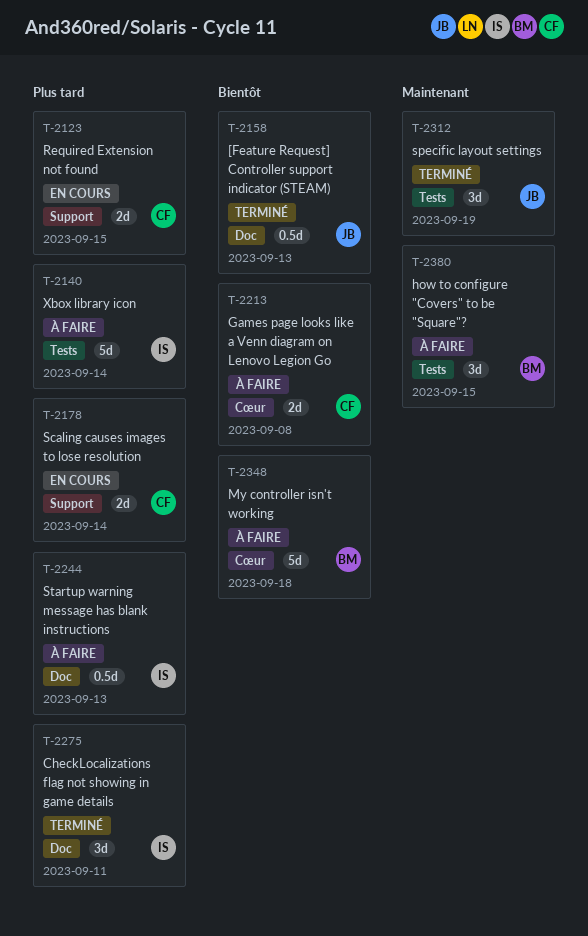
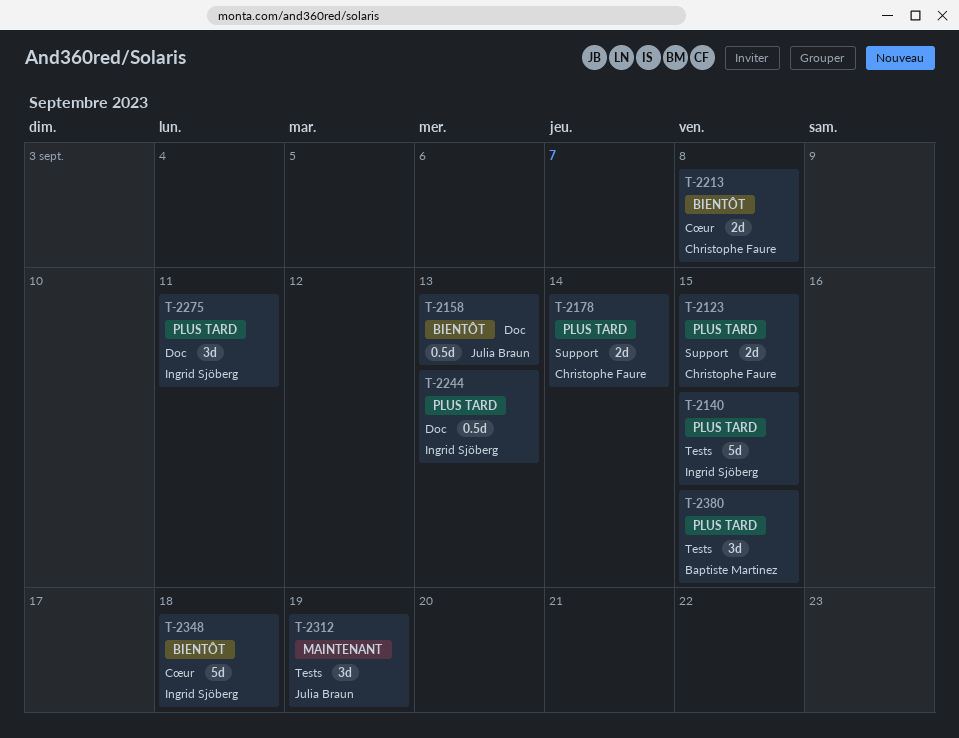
T-2140, due: Sep 14 -> Sep 15
T-2348, owner: Baptiste Martinez -> Ingrid Sjöberg
T-2380, priority: Maintenant -> Plus tard

